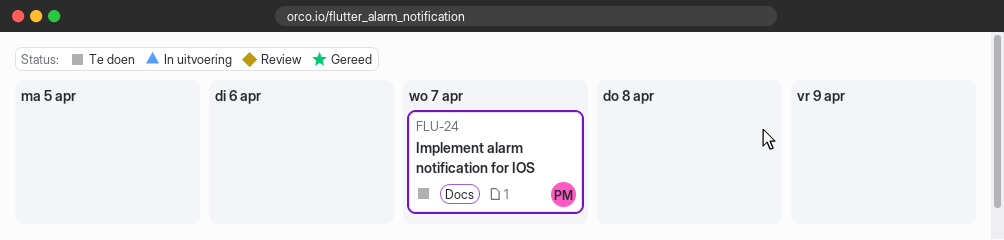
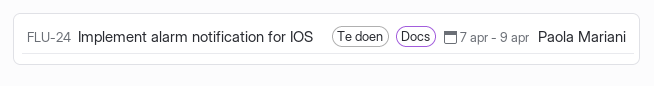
FLU-24, due: Apr 7 -> Apr 9

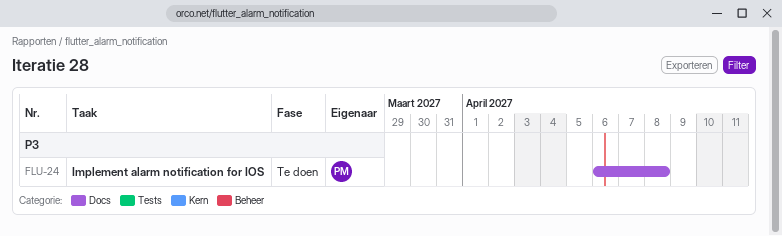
FLU-24, start: Apr 7 -> Apr 6
FLU-24, due: Apr 9 -> Apr 8

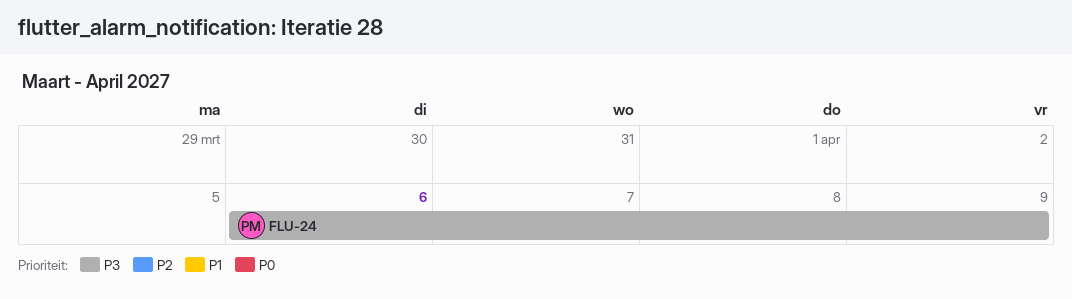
FLU-24, due: Apr 8 -> Apr 9

